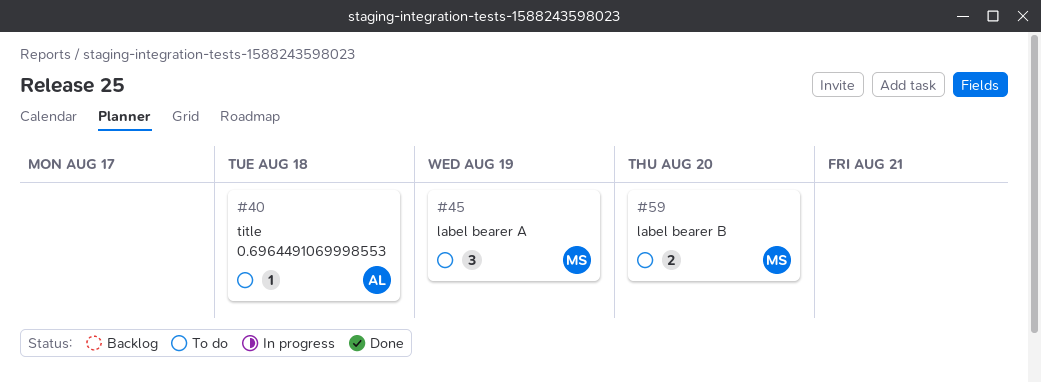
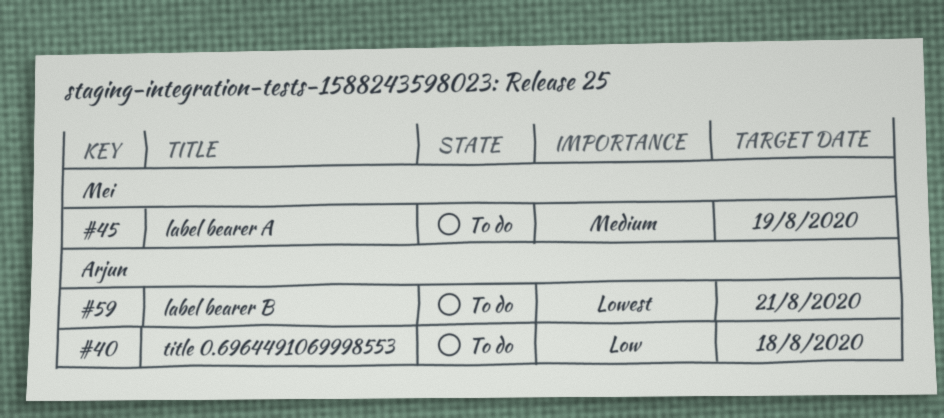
#59, owner: Mei -> Arjun
#59, due: Aug 20 -> Aug 21

